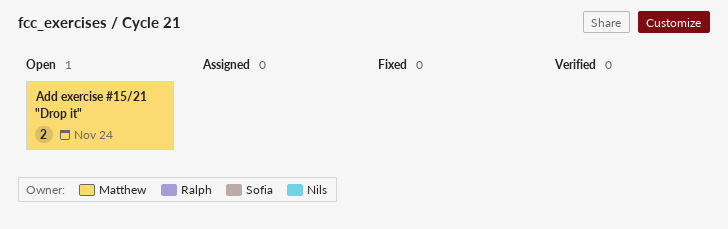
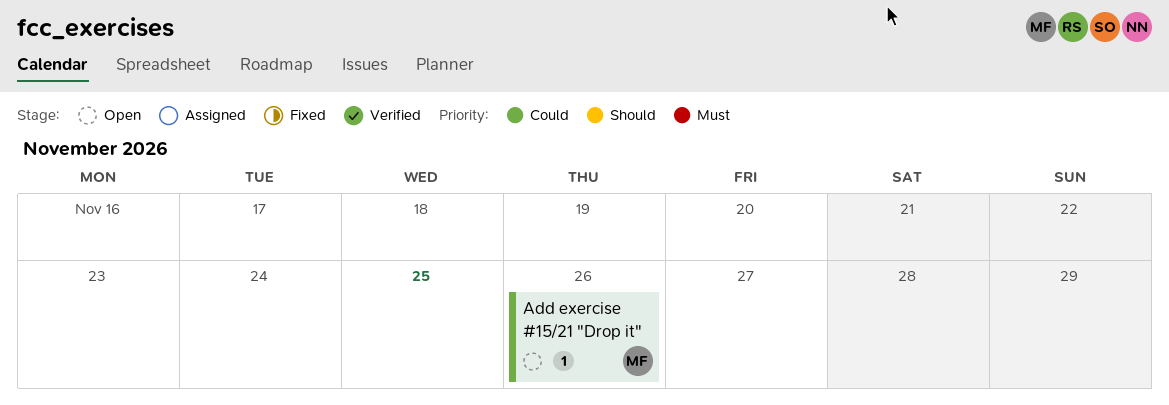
Add exercise #15/21 "Drop it", estimate: 2 -> 1
Add exercise #15/21 "Drop it", due: Nov 24 -> Nov 26

